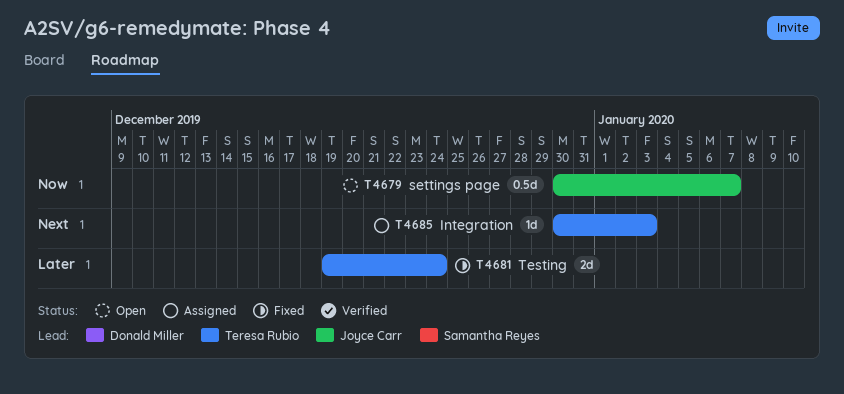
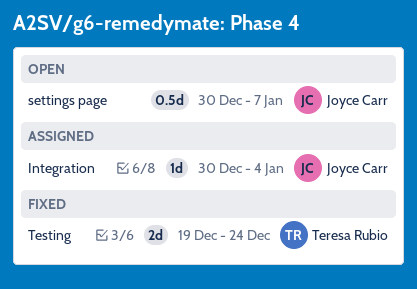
Integration, owner: Teresa Rubio -> Joyce Carr
Integration, due: Jan 3 -> Jan 4

